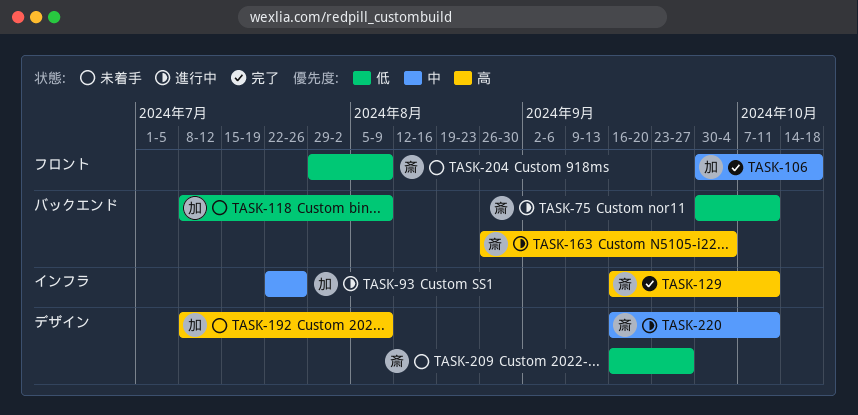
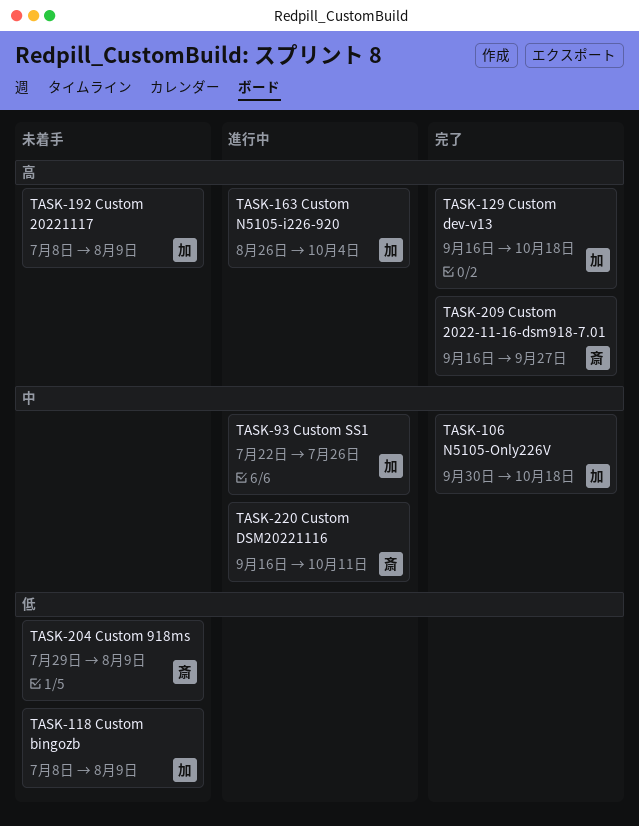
TASK-75: present -> none
TASK-129, owner: 斎 -> 加
TASK-129, due: Oct 11 -> Oct 18
TASK-163, owner: 斎 -> 加
TASK-209, status: 未着手 -> 完了
TASK-209, priority: 低 -> 高

